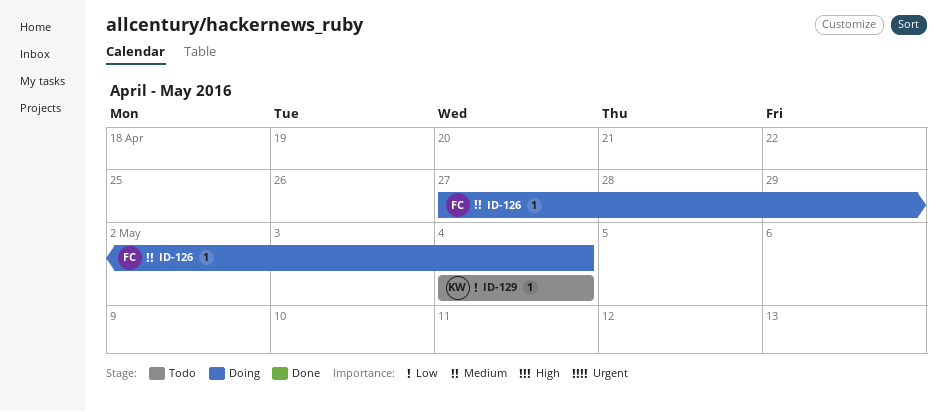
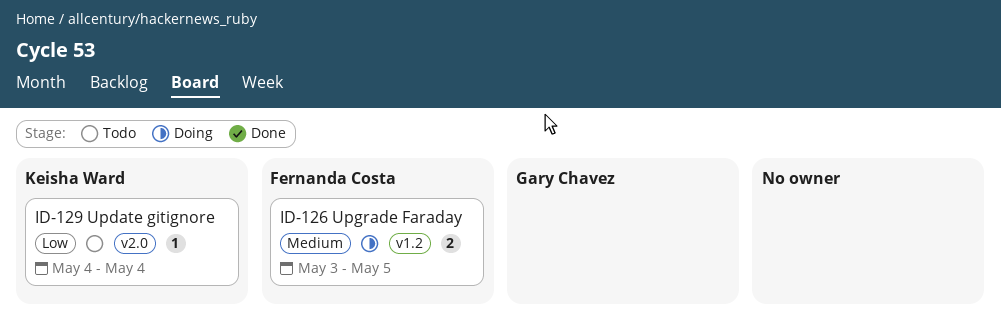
ID-126, estimate: 1 -> 2
ID-126, start: Apr 27 -> May 3
ID-126, due: May 4 -> May 5

